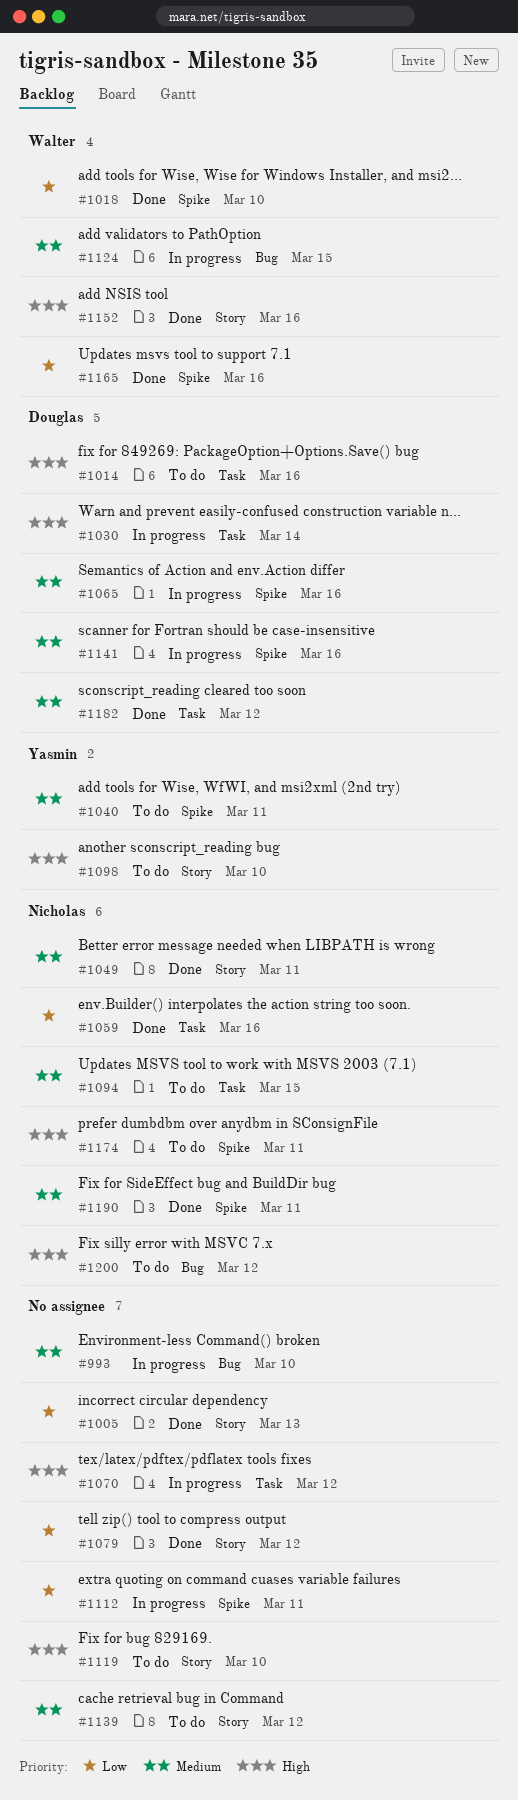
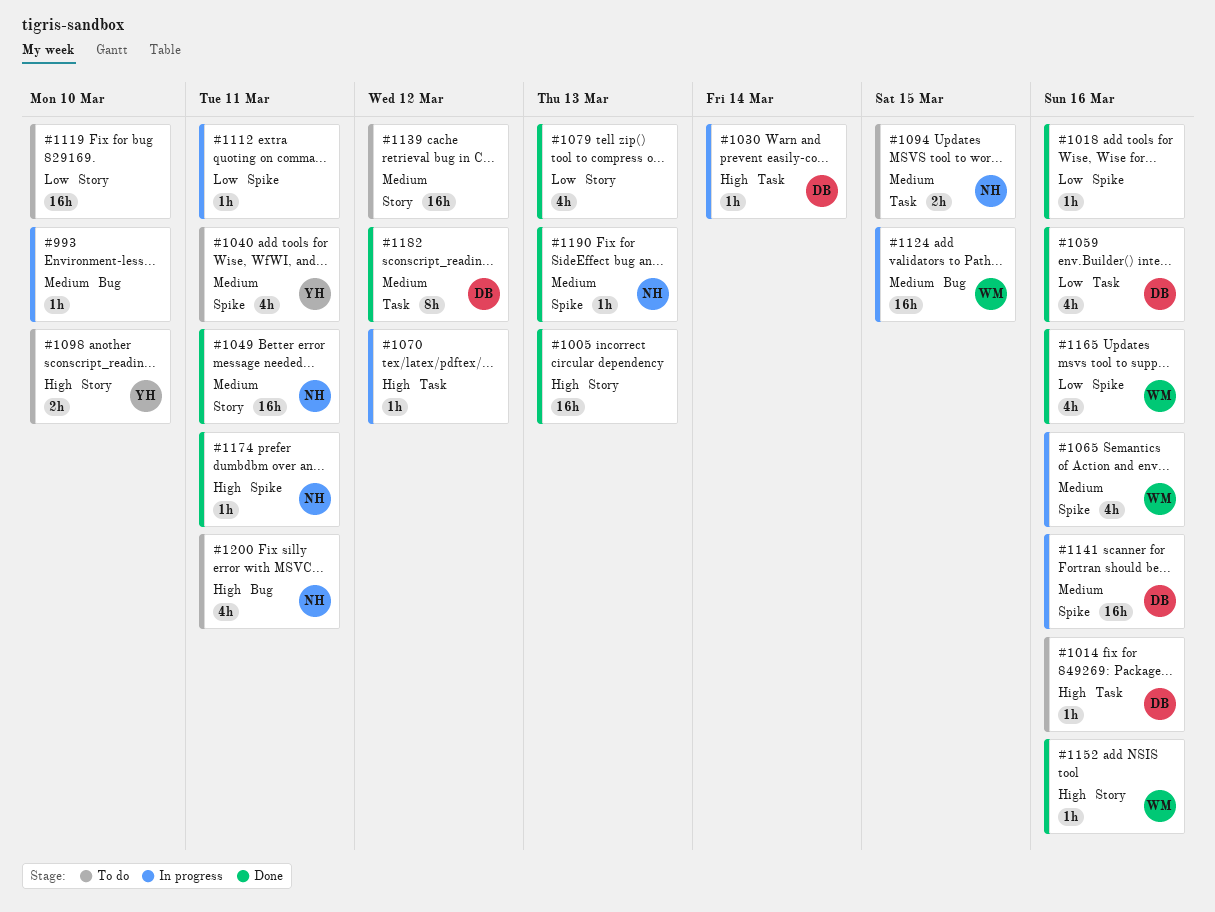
#1005, priority: Low -> High
#1018, owner: Walter -> none
#1018, due: Mar 10 -> Mar 16
#1059, owner: Nicholas -> Douglas
#1065, owner: Douglas -> Walter
#1079, due: Mar 12 -> Mar 13
#1119, priority: High -> Low
#1174, status: To do -> Done
#1190, due: Mar 11 -> Mar 13
#1200, due: Mar 12 -> Mar 11

